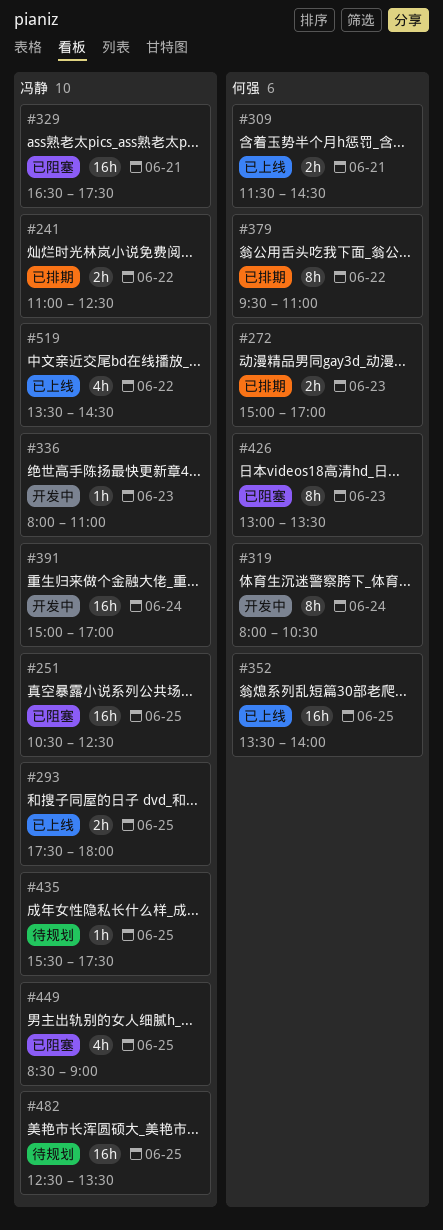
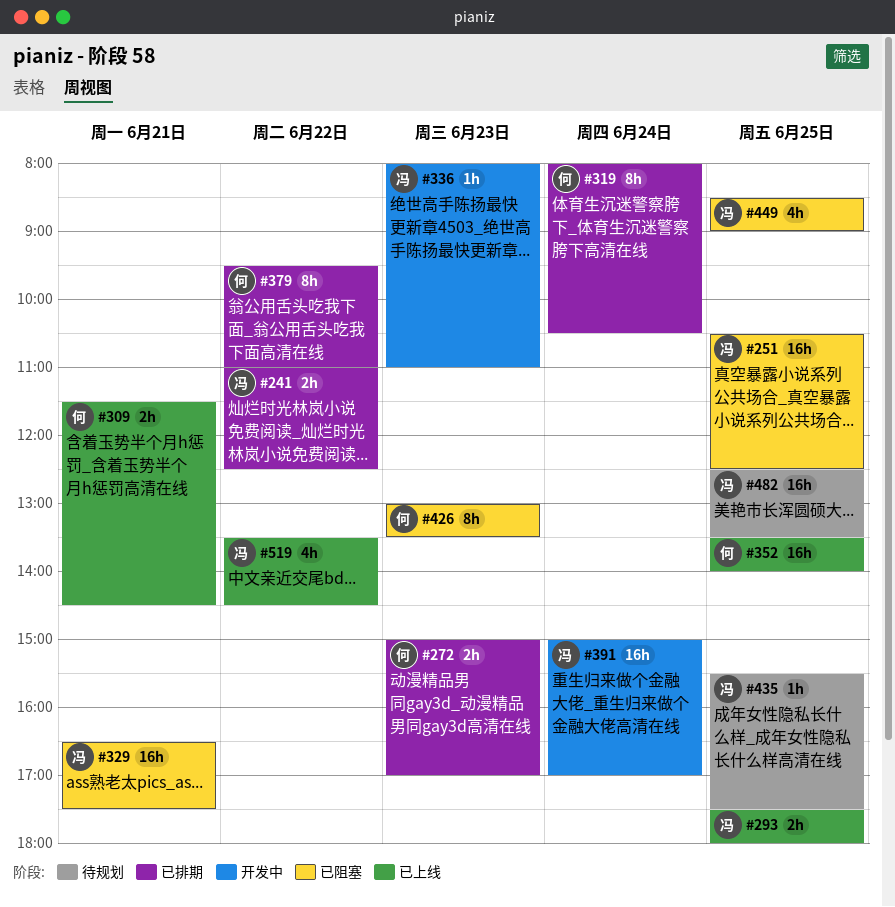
#319, status: 开发中 -> 已排期

